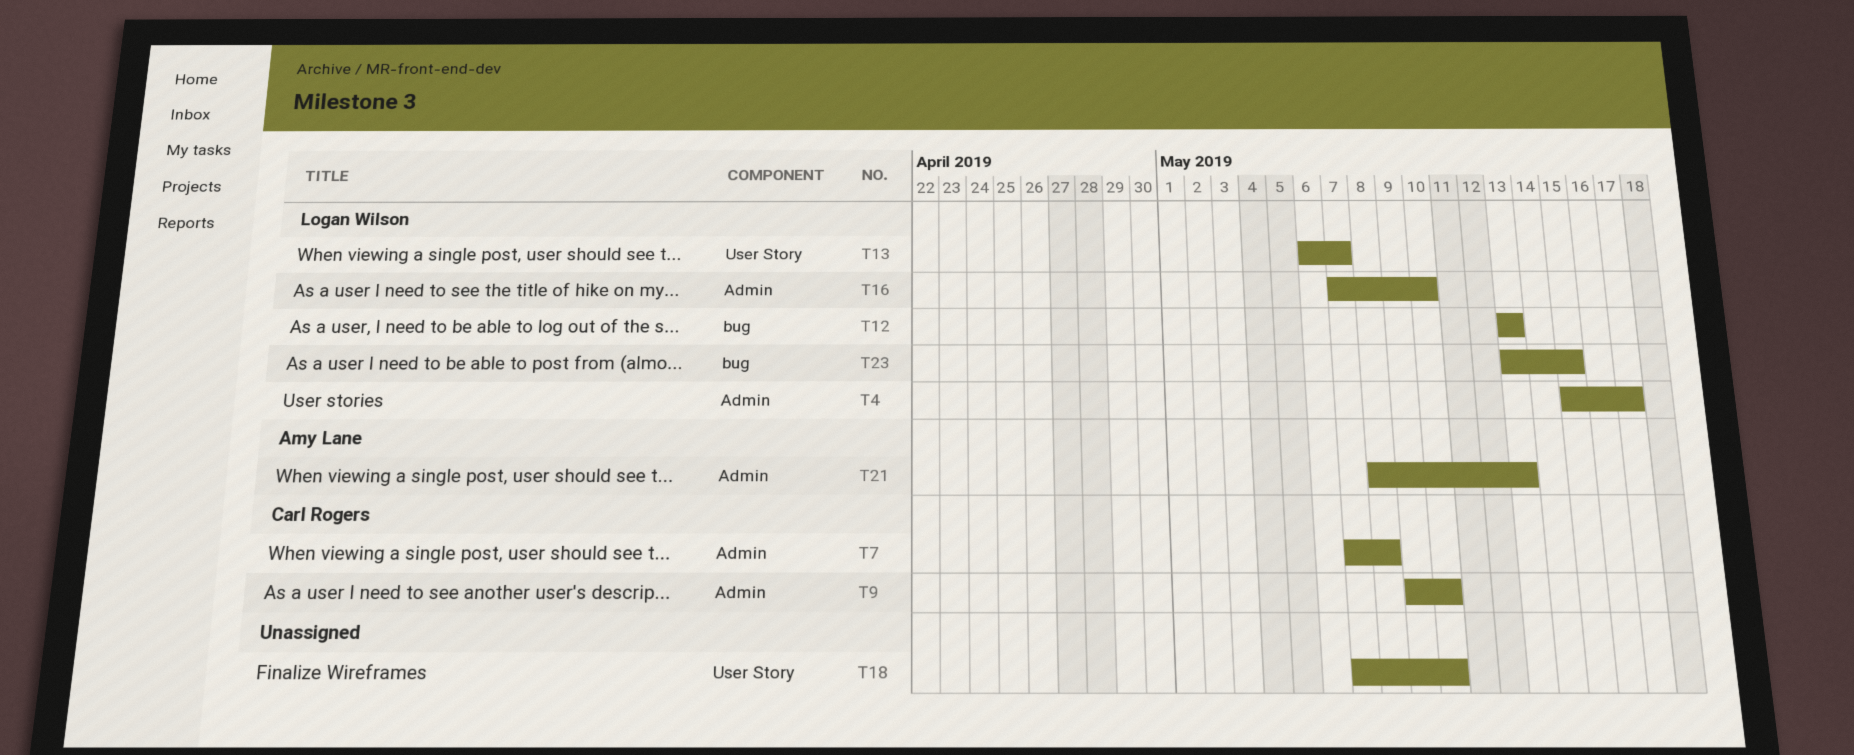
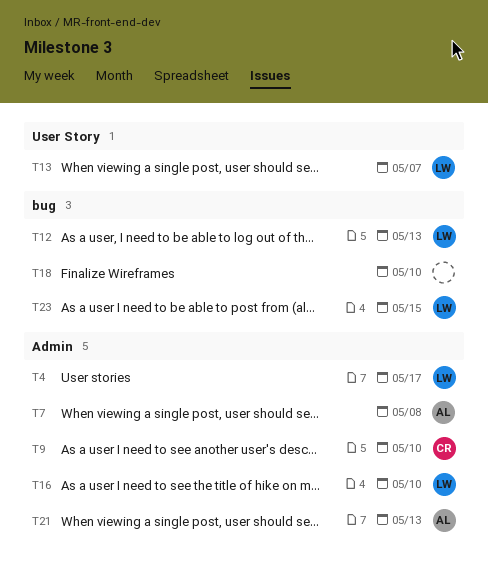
T7, owner: Carl Rogers -> Amy Lane
T18, label: User Story -> bug

